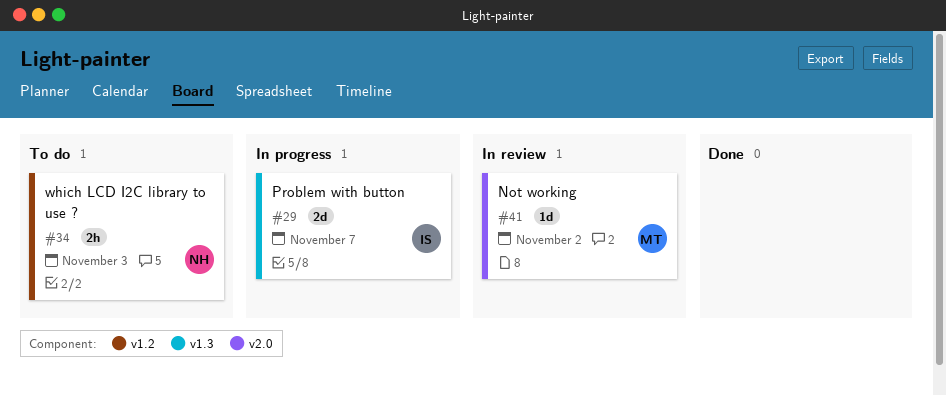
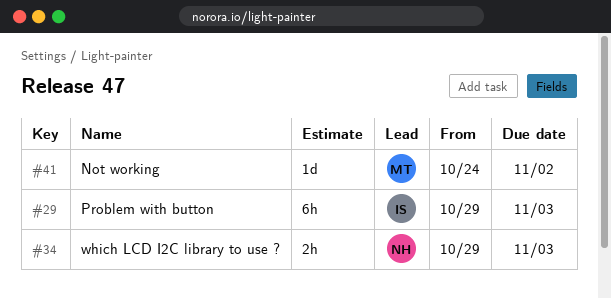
#29, estimate: 2d -> 6h
#29, due: Nov 7 -> Nov 3

